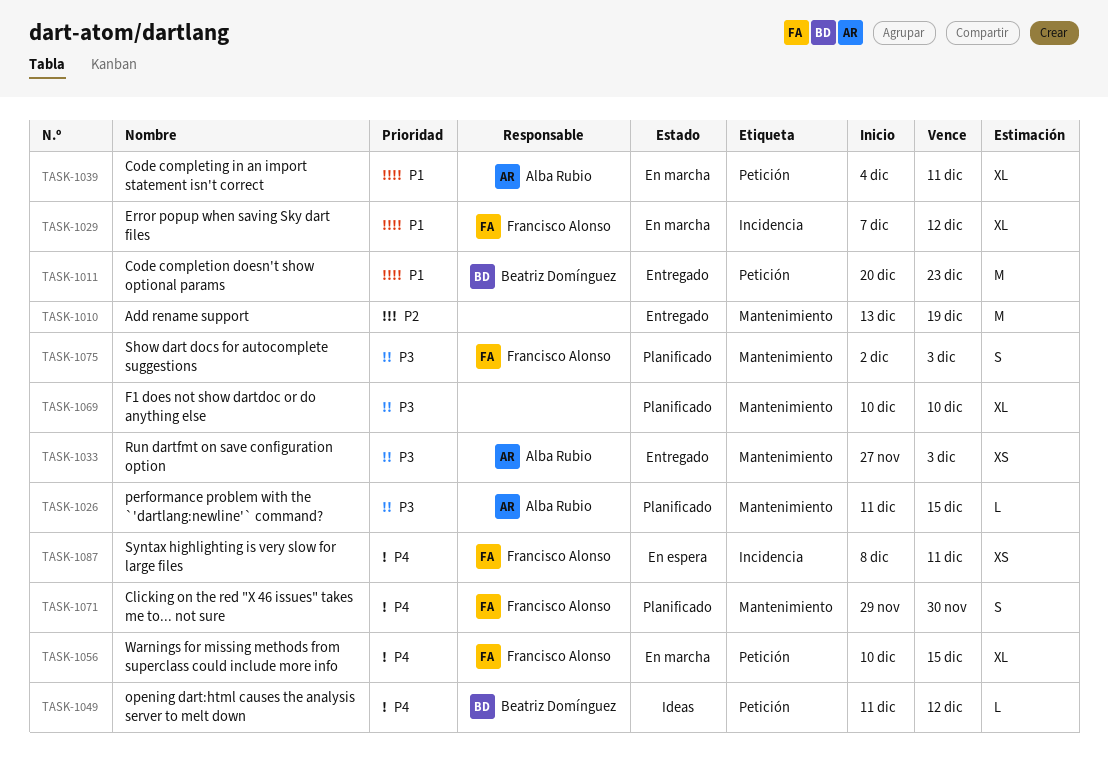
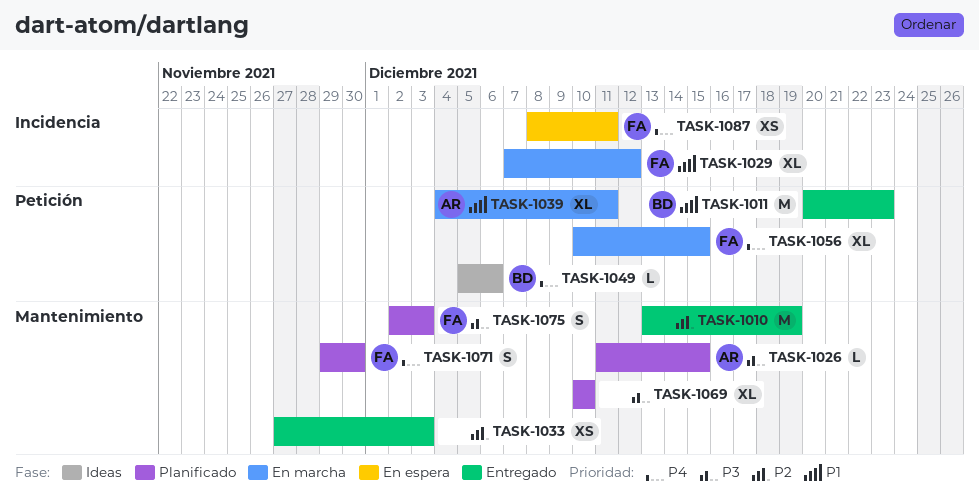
TASK-1033, owner: Alba Rubio -> none
TASK-1033, priority: P3 -> P2
TASK-1049, start: Dec 11 -> Dec 5
TASK-1049, due: Dec 12 -> Dec 6

